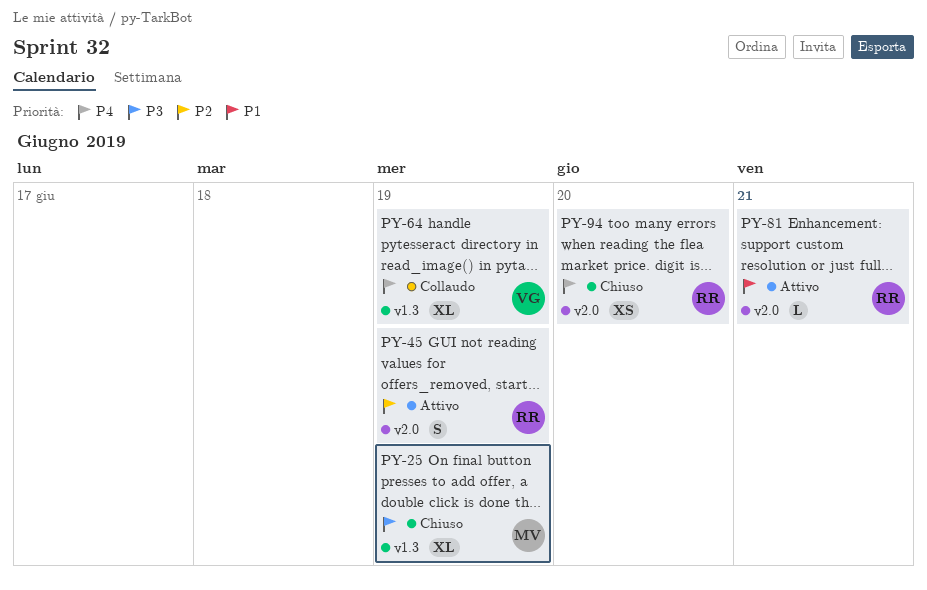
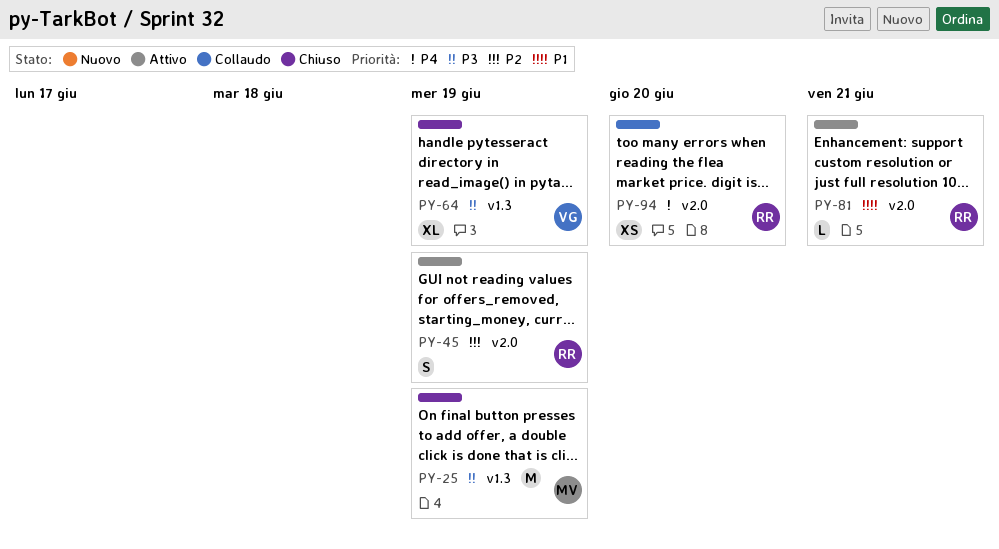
PY-25, estimate: XL -> M
PY-64, status: Collaudo -> Chiuso
PY-64, priority: P4 -> P3
PY-94, status: Chiuso -> Collaudo

